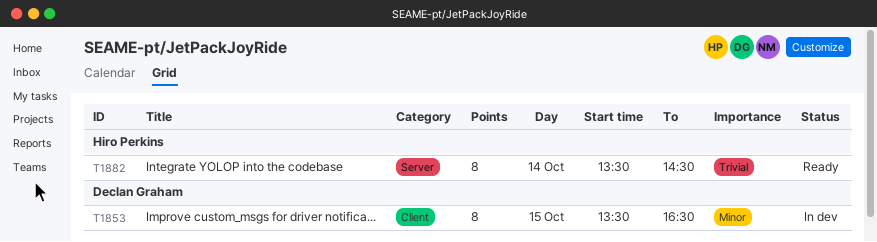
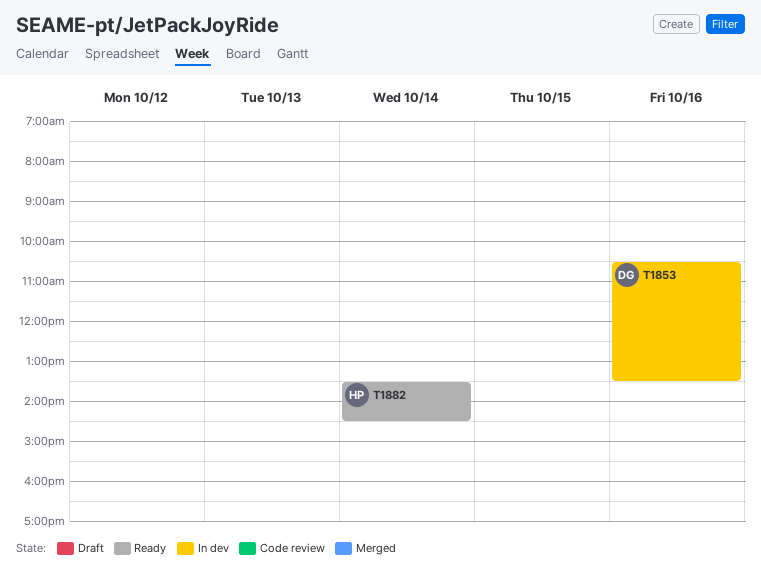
T1853, day: Oct 15 -> Oct 16
T1853, begins: 13:30 -> 10:30
T1853, ends: 16:30 -> 13:30

